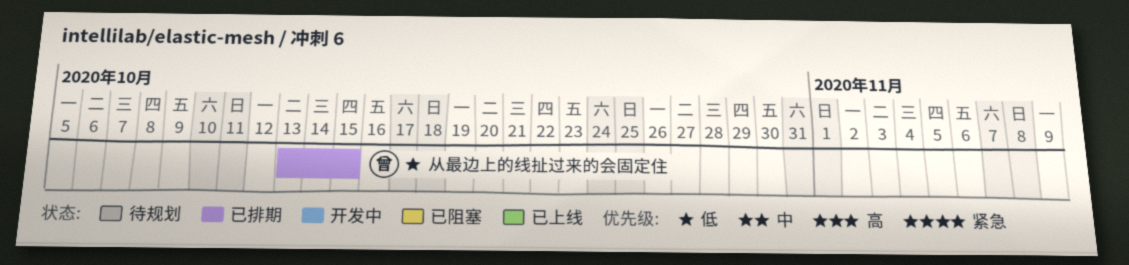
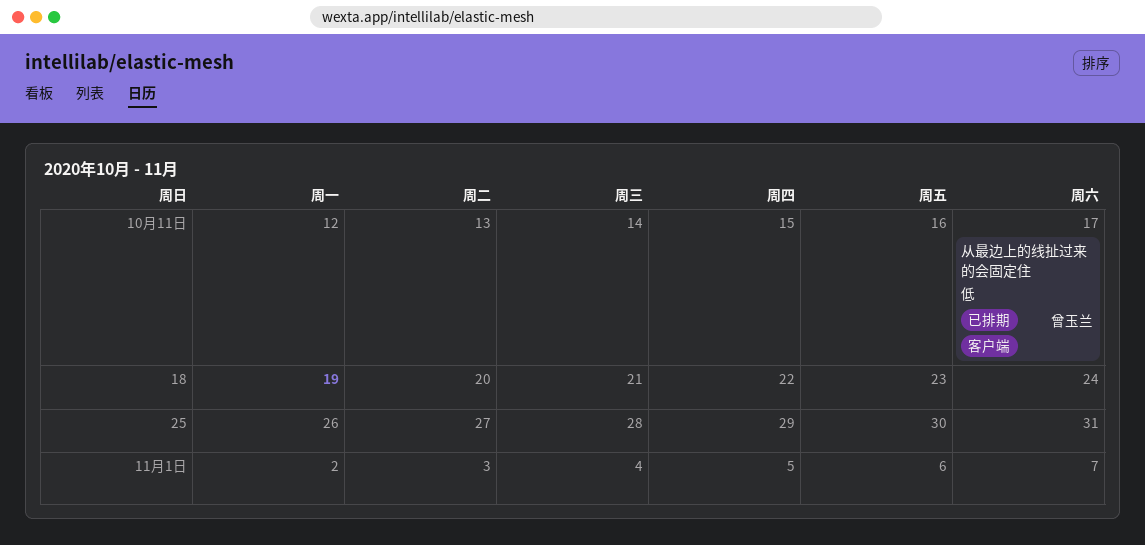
从最边上的线扯过来的会固定住, due: Oct 15 -> Oct 17

